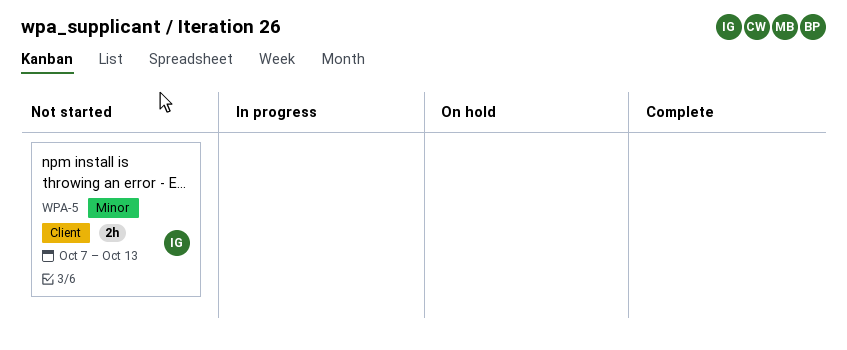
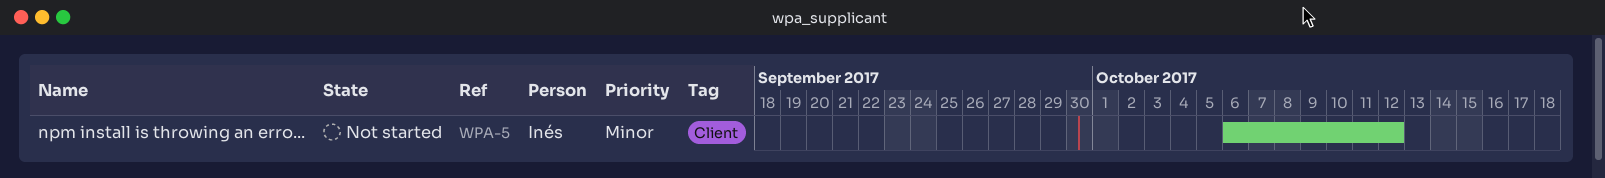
WPA-5, start: Oct 7 -> Oct 6
WPA-5, due: Oct 13 -> Oct 12

